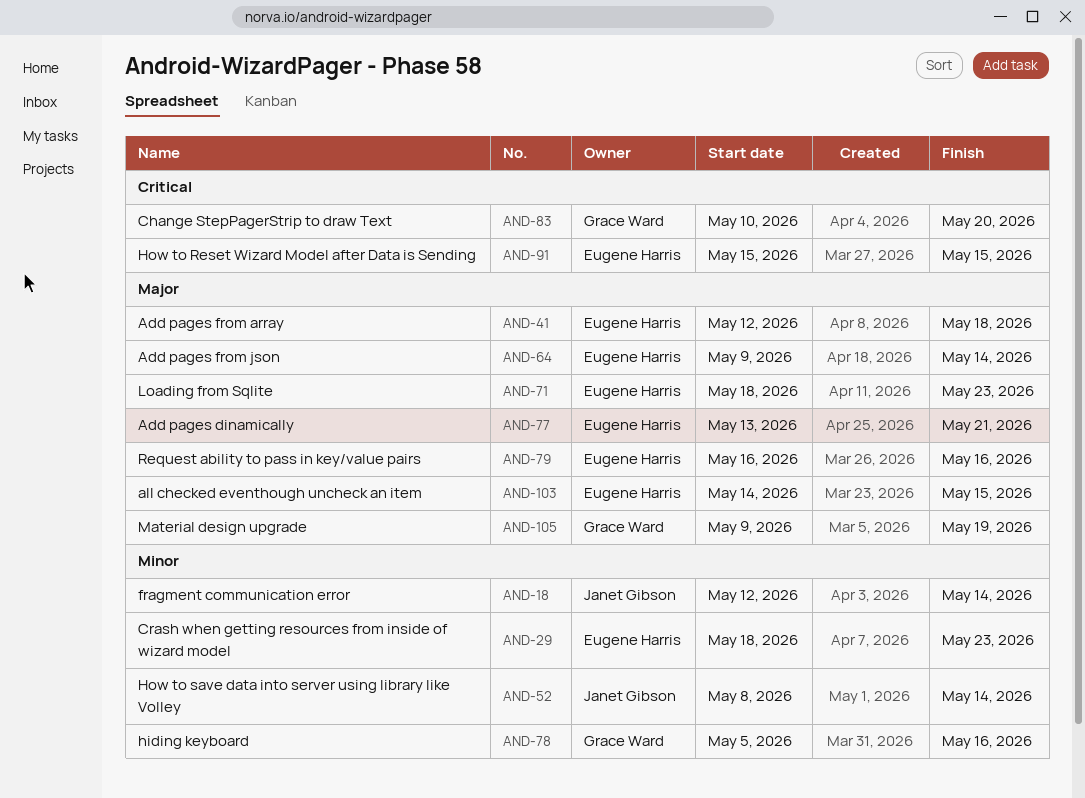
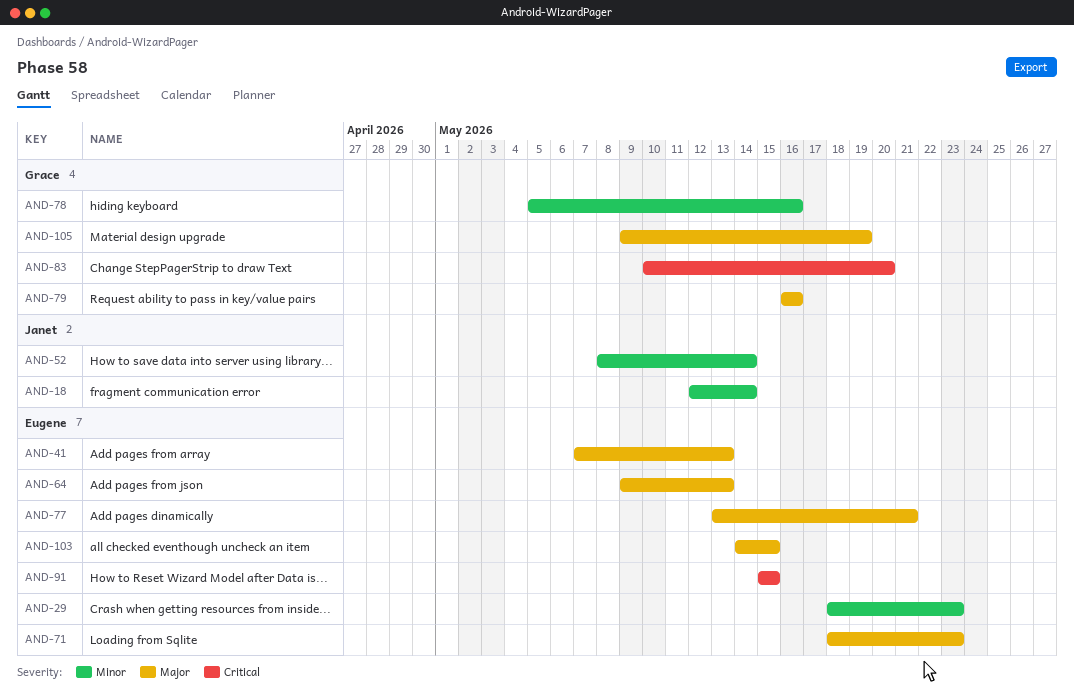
AND-41, start: May 12 -> May 7
AND-41, due: May 18 -> May 13
AND-64, due: May 14 -> May 13
AND-79, owner: Eugene Harris -> Grace Ward

